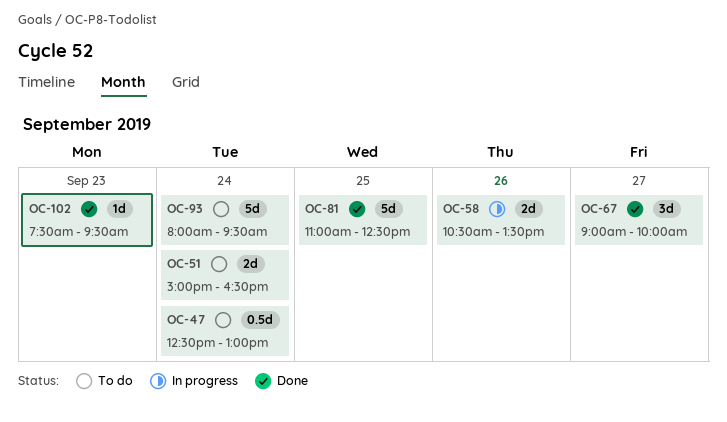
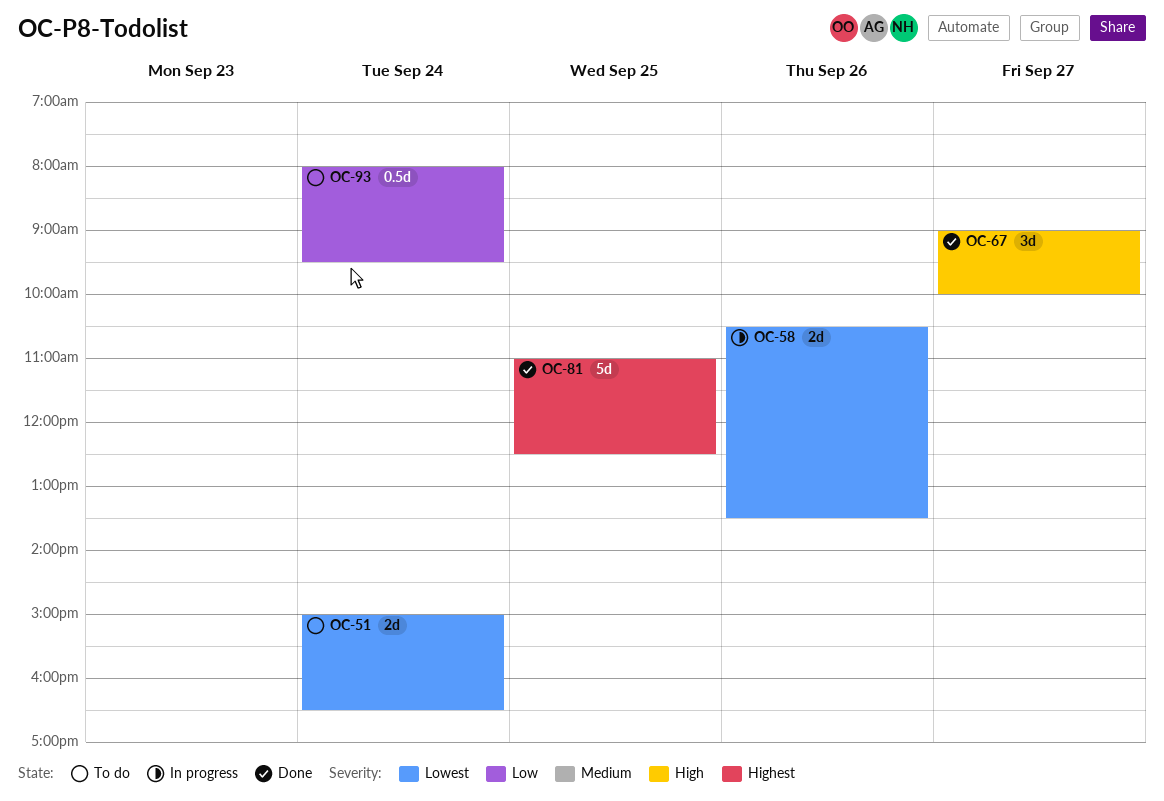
OC-47: present -> none
OC-93, estimate: 5d -> 0.5d
OC-102: present -> none

